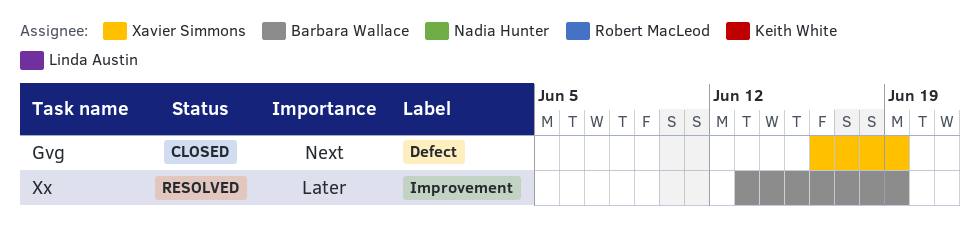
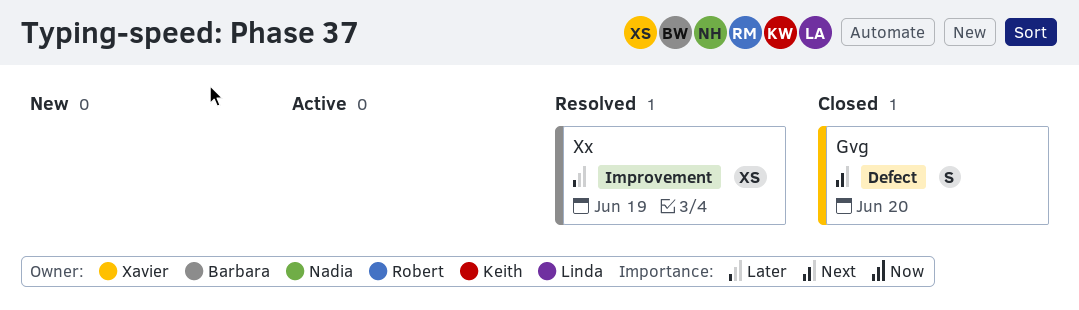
Gvg, due: Jun 19 -> Jun 20

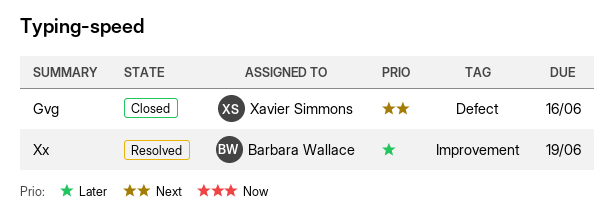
Gvg, due: Jun 20 -> Jun 16

